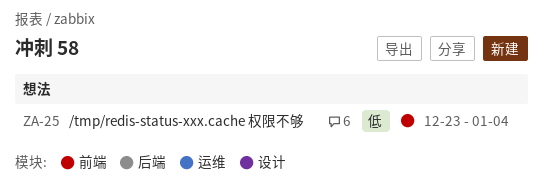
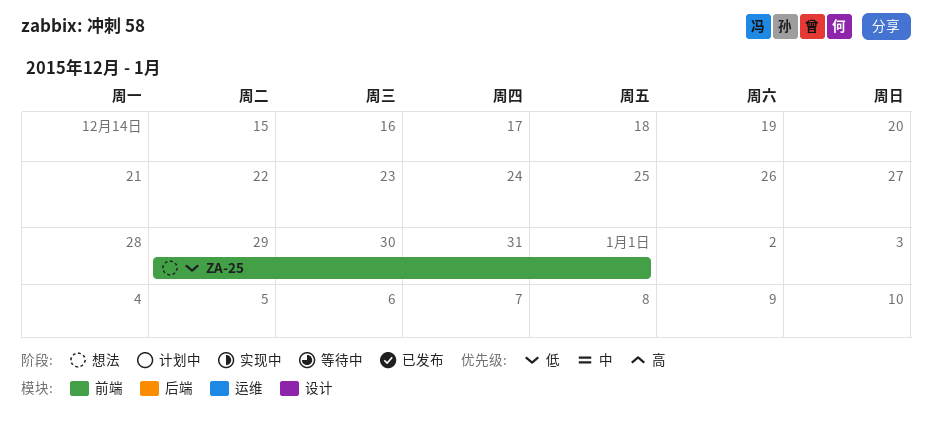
ZA-25, start: Dec 23 -> Dec 29
ZA-25, due: Jan 4 -> Jan 1

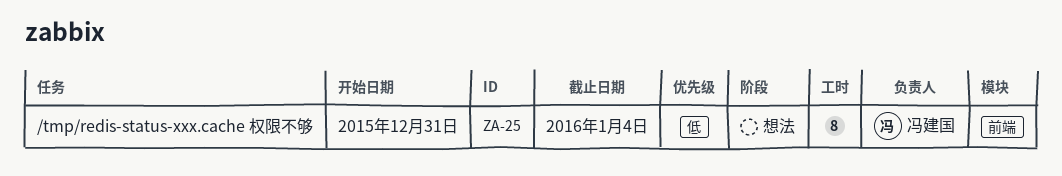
ZA-25, start: Dec 29 -> Dec 31
ZA-25, due: Jan 1 -> Jan 4

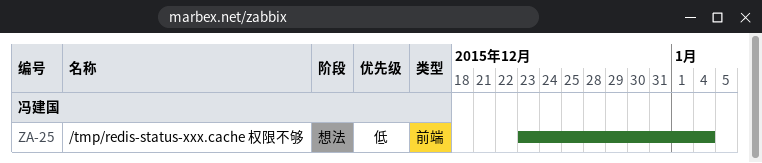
ZA-25, start: Dec 31 -> Dec 23

